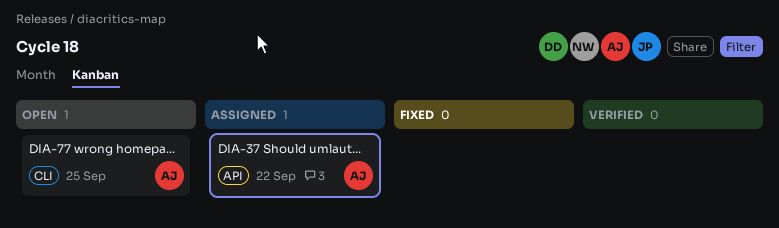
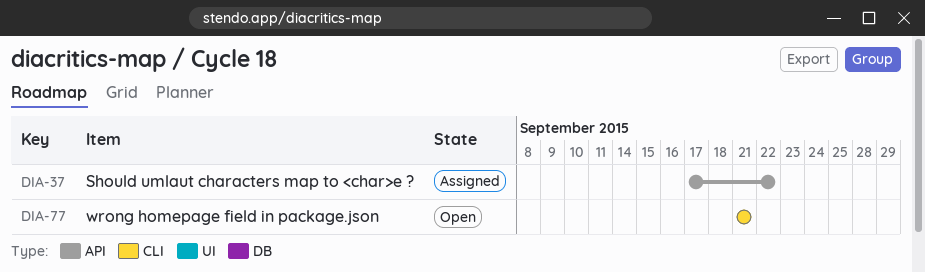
DIA-77, due: Sep 25 -> Sep 21

